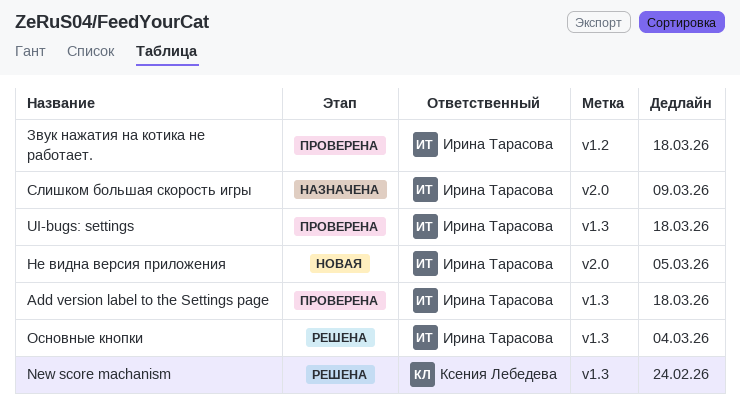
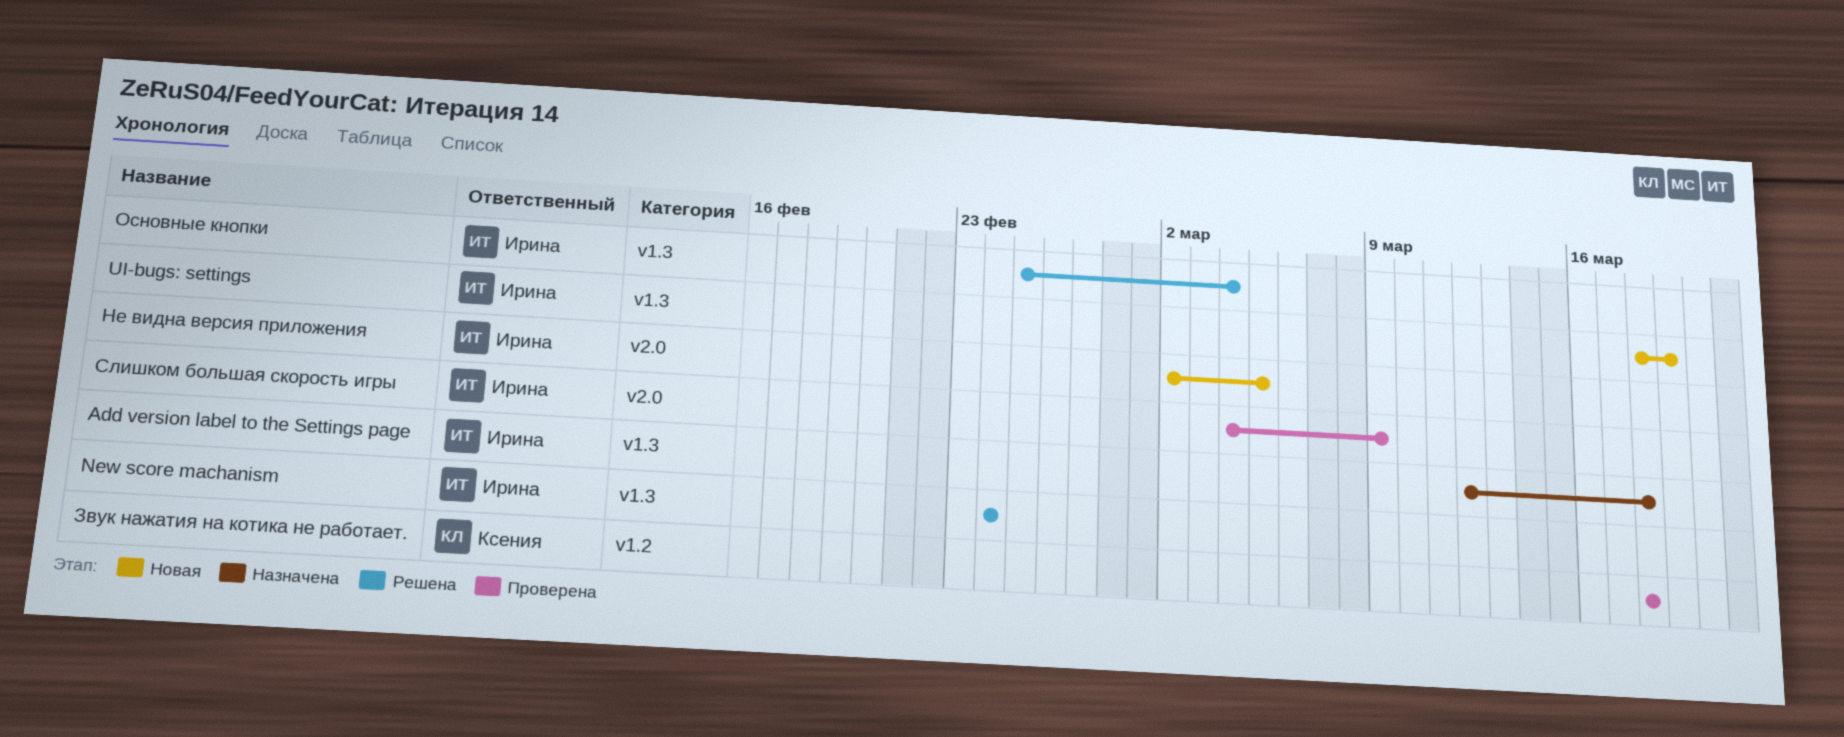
Add version label to the Settings page, status: Проверена -> Назначена
New score machanism, owner: Ксения Лебедева -> Ирина Тарасова
UI-bugs: settings, status: Проверена -> Новая
UI-bugs: settings, due: Mar 18 -> Mar 19
Звук нажатия на котика не работает., owner: Ирина Тарасова -> Ксения Лебедева
Слишком большая скорость игры, status: Назначена -> Проверена

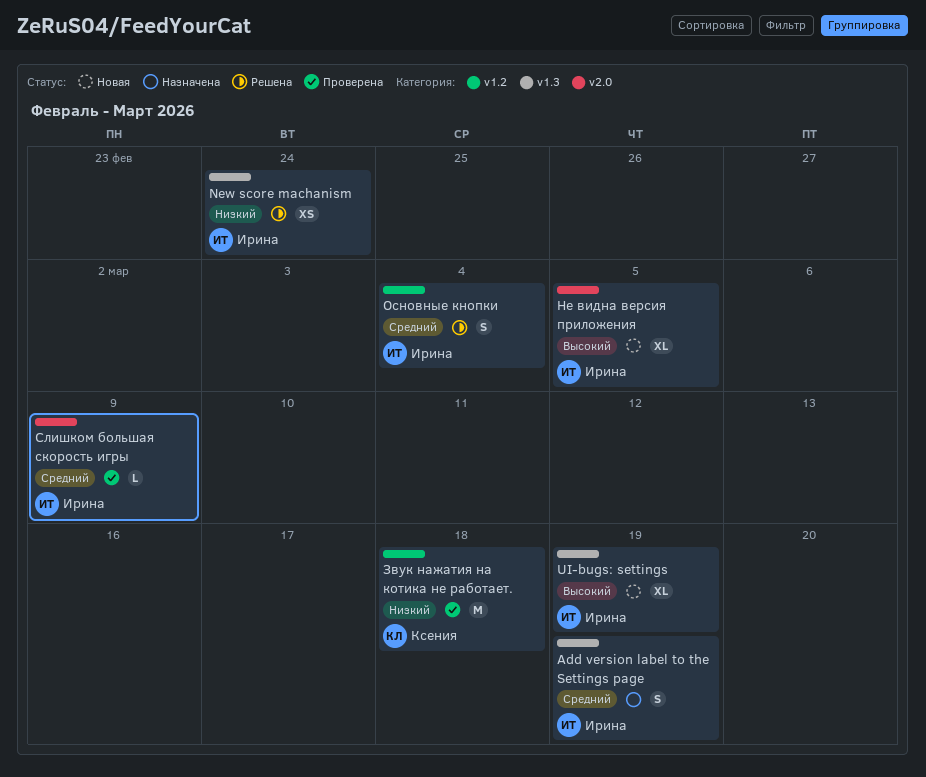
Add version label to the Settings page, due: Mar 18 -> Mar 19
Основные кнопки, label: v1.3 -> v1.2

